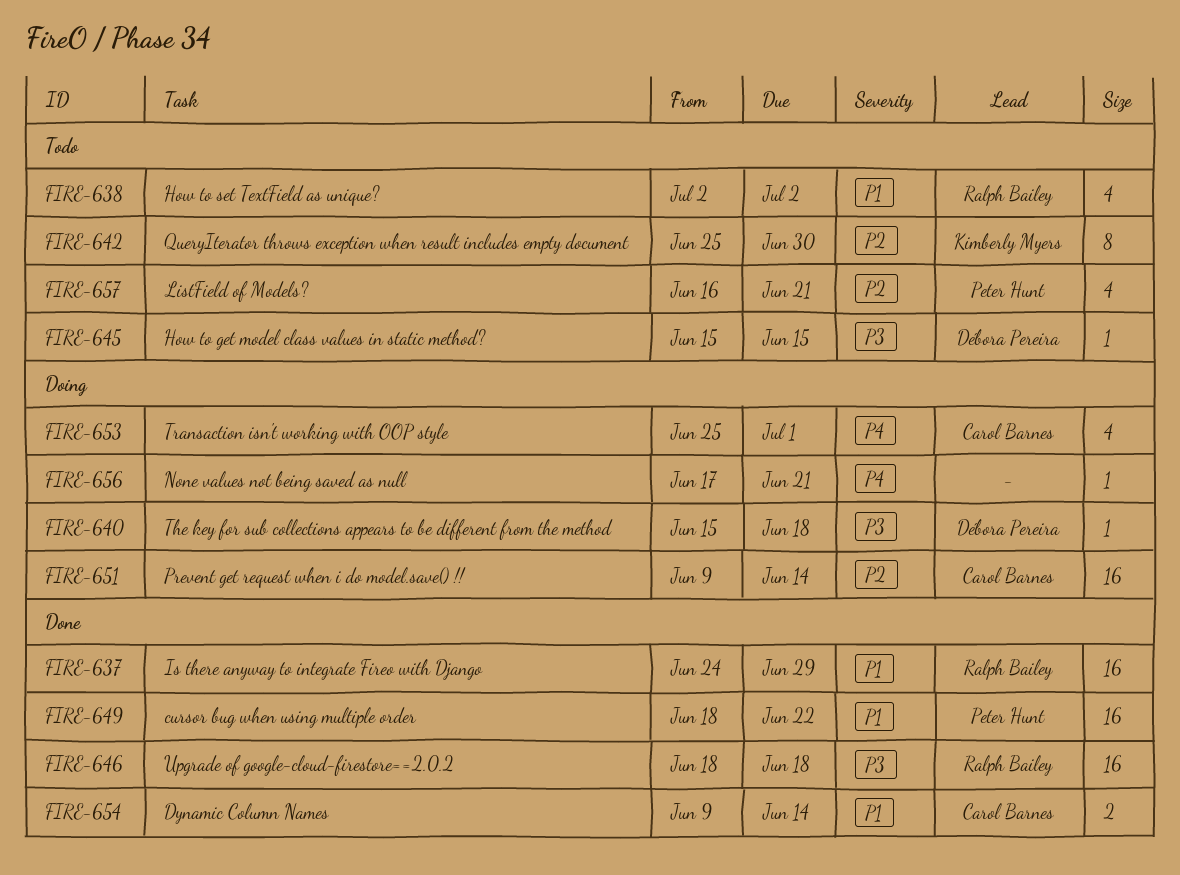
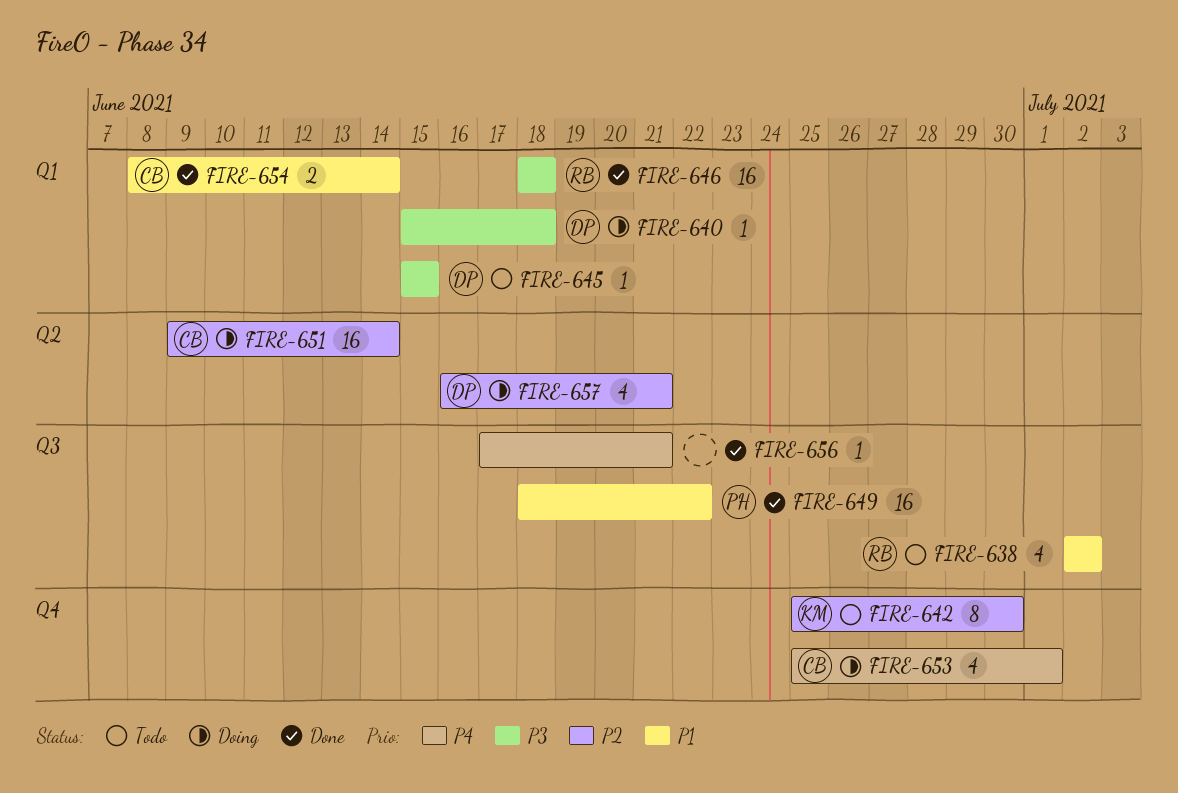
FIRE-637: present -> none
FIRE-654, start: Jun 9 -> Jun 8
FIRE-656, status: Doing -> Done
FIRE-657, status: Todo -> Doing
FIRE-657, owner: Peter Hunt -> Débora Pereira

